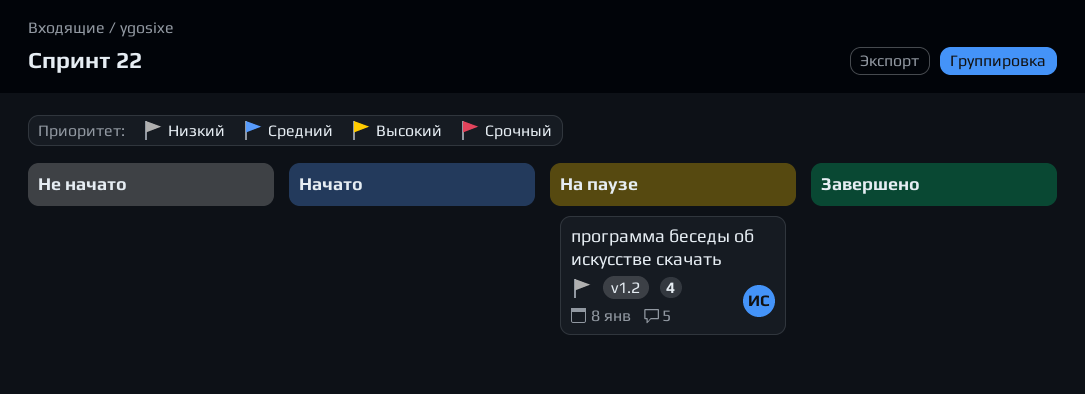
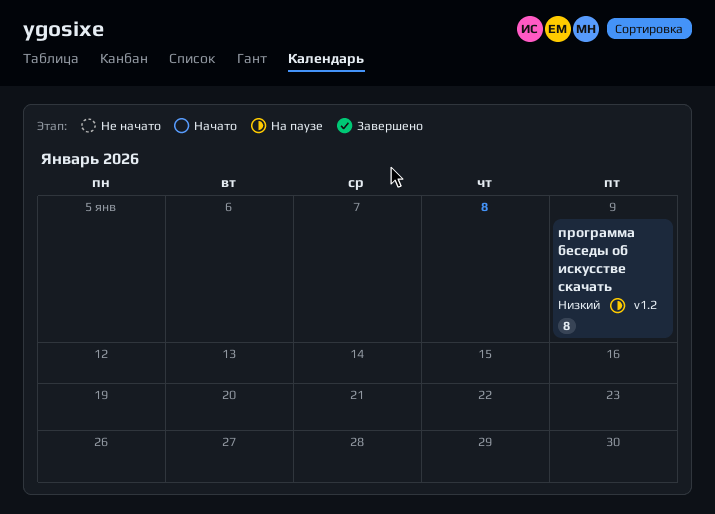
программа беседы об искусстве скачать, estimate: 4 -> 8
программа беседы об искусстве скачать, due: Jan 8 -> Jan 9

